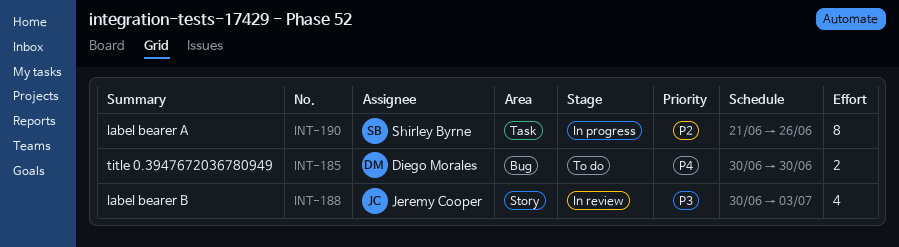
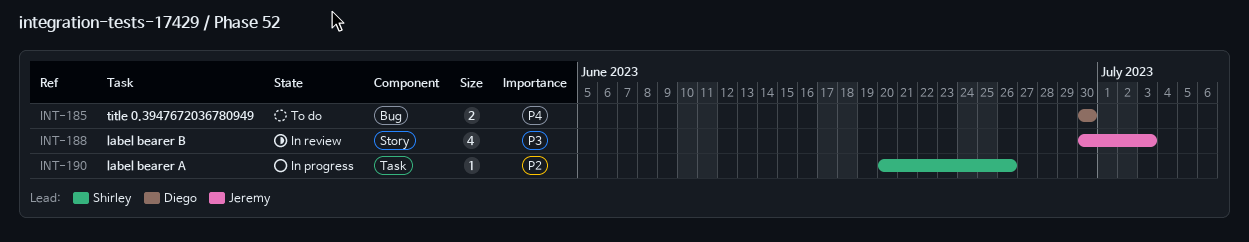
INT-190, estimate: 8 -> 1
INT-190, start: Jun 21 -> Jun 20

